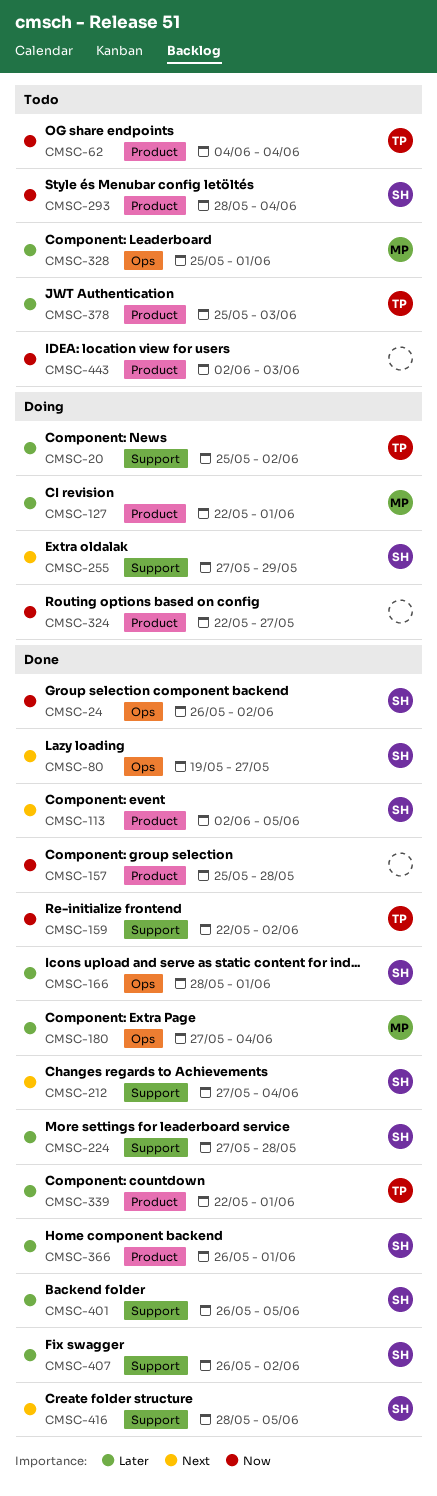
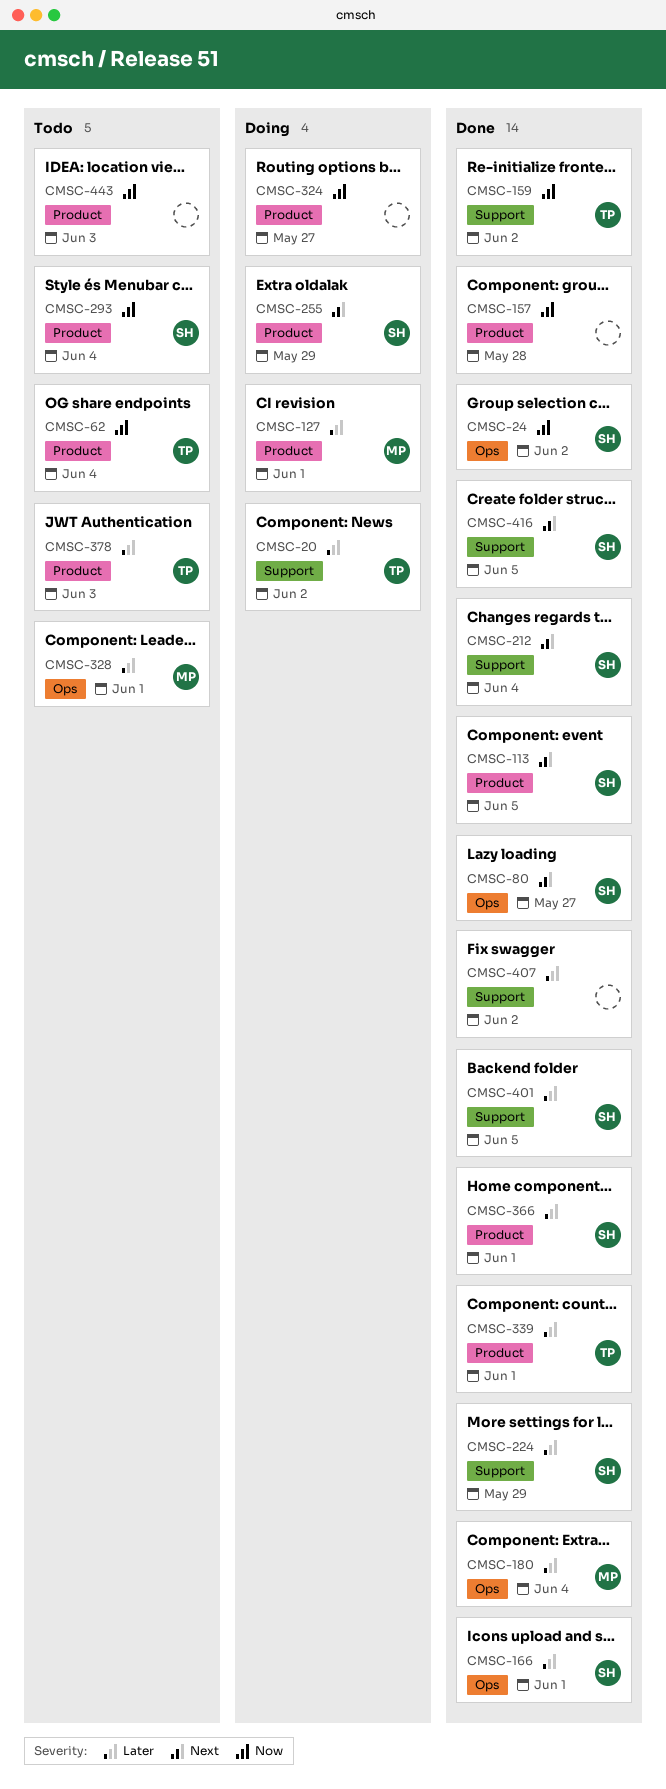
CMSC-224, due: May 28 -> May 29
CMSC-255, label: Support -> Product
CMSC-407, owner: SH -> none

